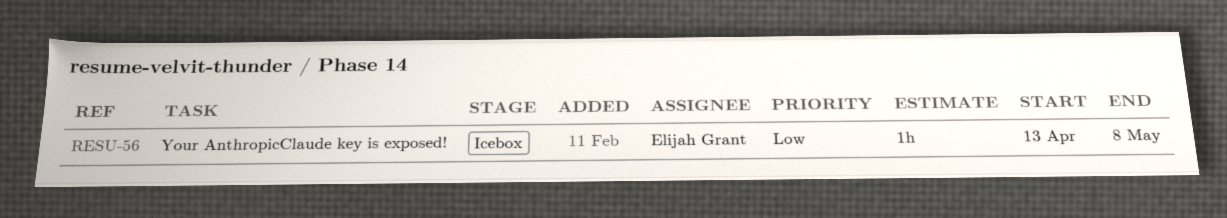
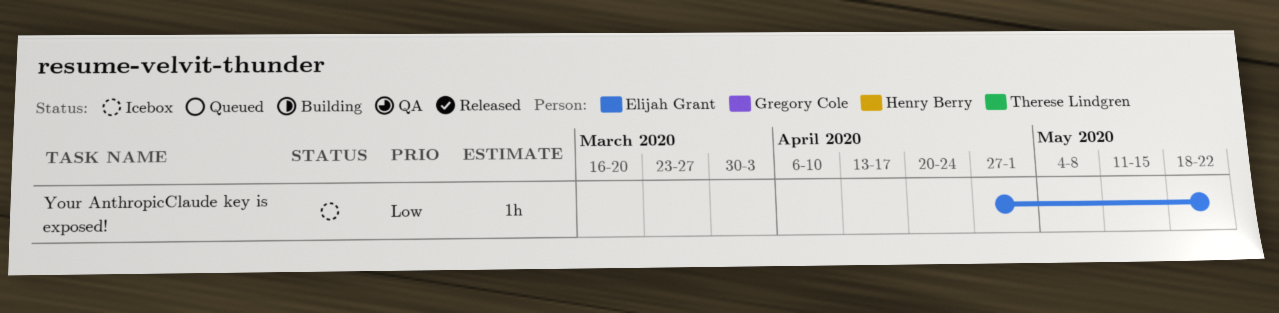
Your AnthropicClaude key is exposed!, start: Apr 13 -> Apr 27
Your AnthropicClaude key is exposed!, due: May 8 -> May 22

